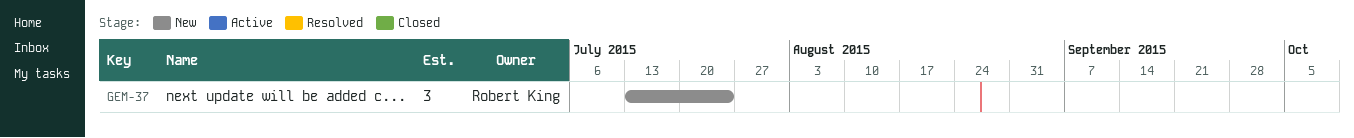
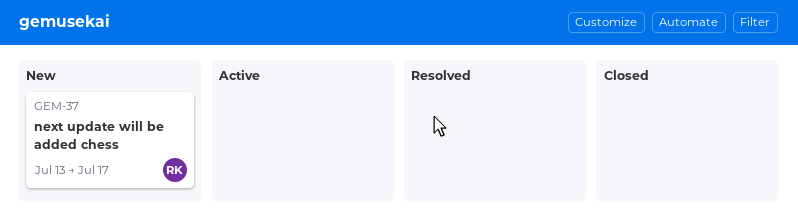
GEM-37, due: Jul 24 -> Jul 17

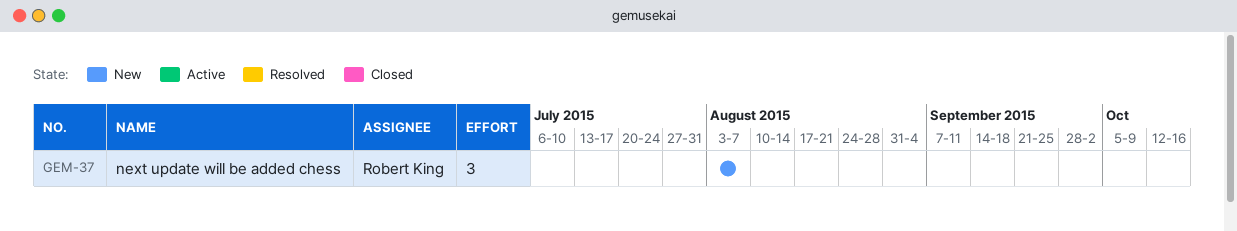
GEM-37, start: Jul 13 -> Aug 3
GEM-37, due: Jul 17 -> Aug 7

